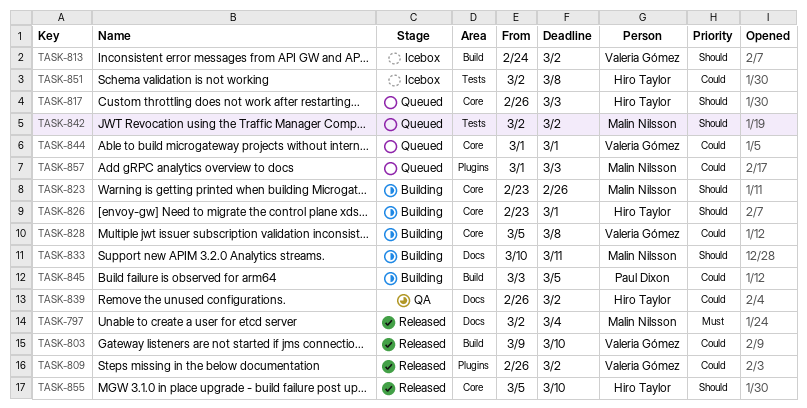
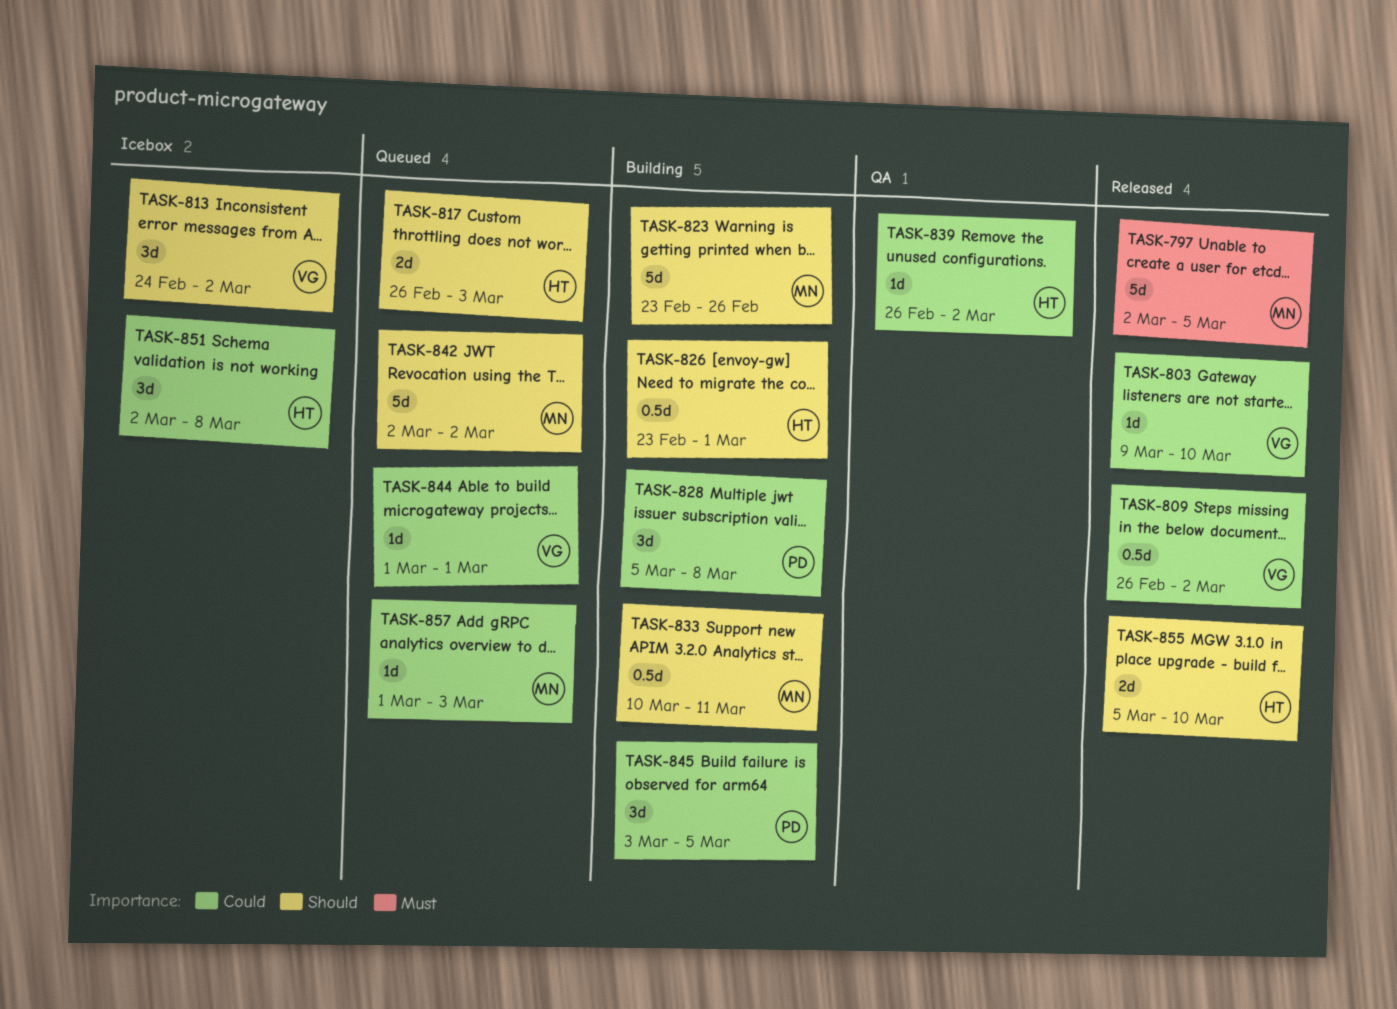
TASK-797, due: Mar 4 -> Mar 5
TASK-828, owner: Valeria Gómez -> Paul Dixon

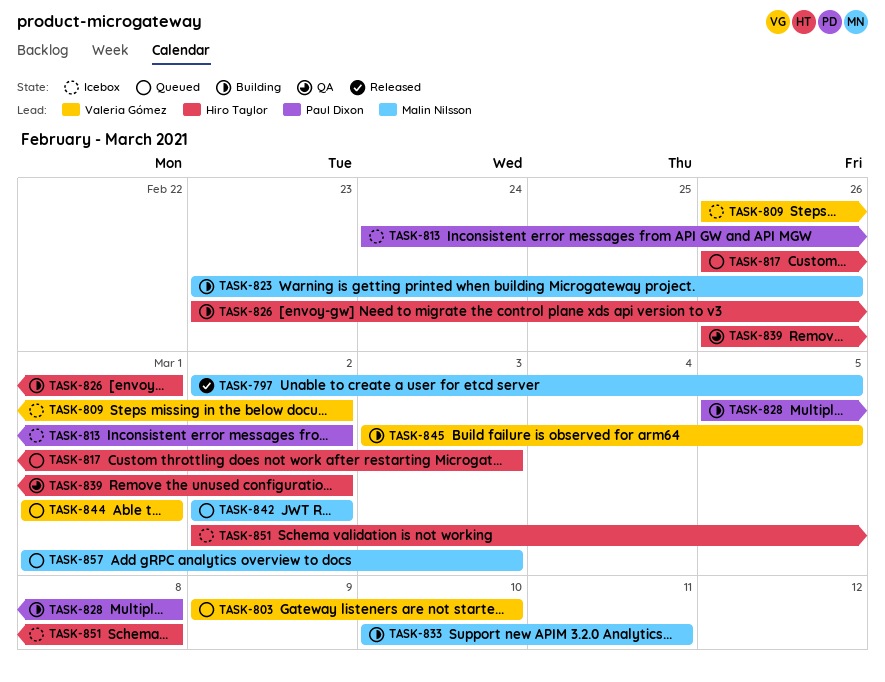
TASK-803, status: Released -> Queued
TASK-809, status: Released -> Icebox
TASK-813, owner: Valeria Gómez -> Paul Dixon
TASK-845, owner: Paul Dixon -> Valeria Gómez
TASK-855: present -> none

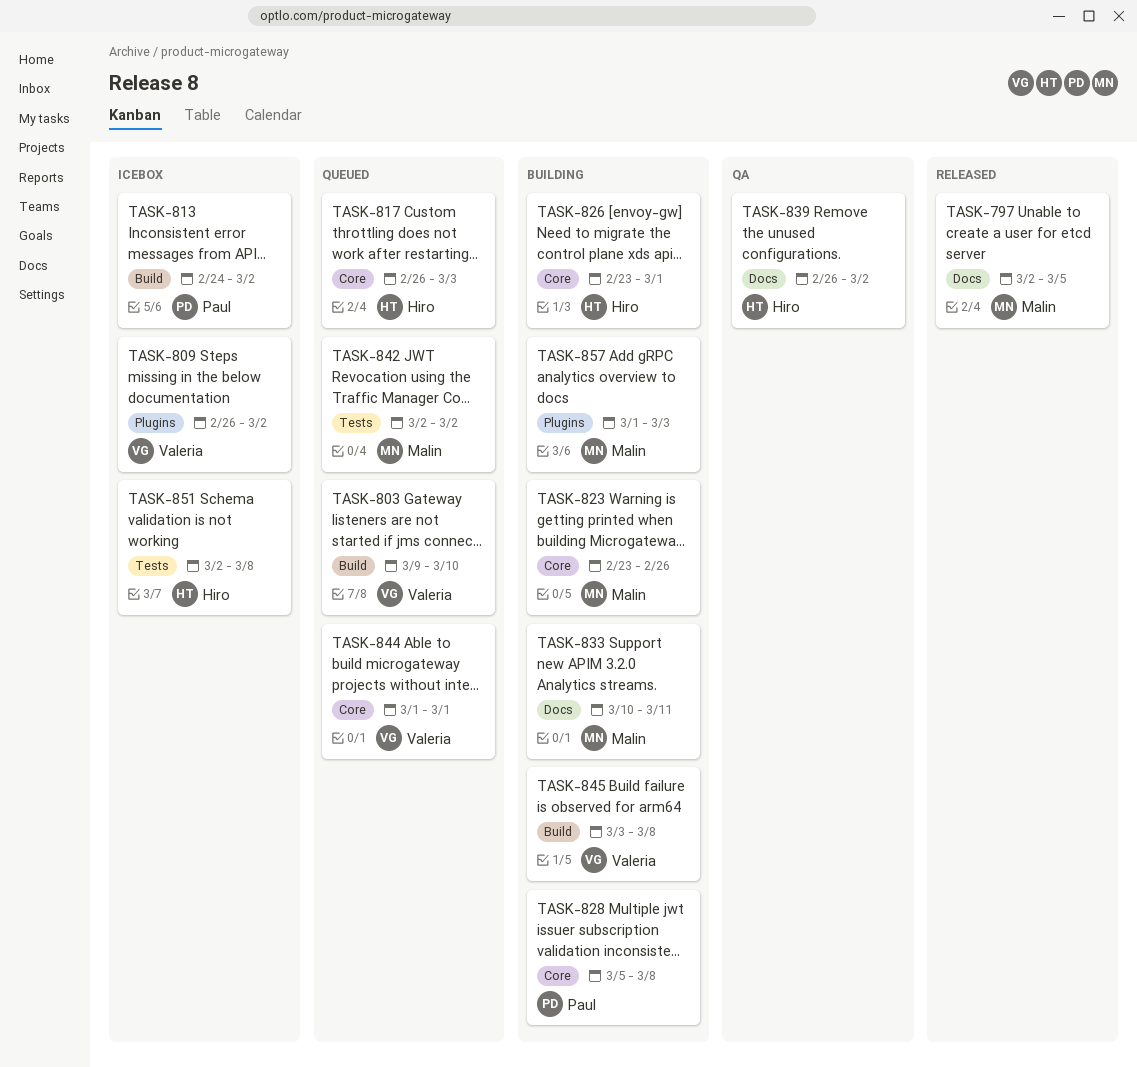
TASK-845, due: Mar 5 -> Mar 8
TASK-857, status: Queued -> Building

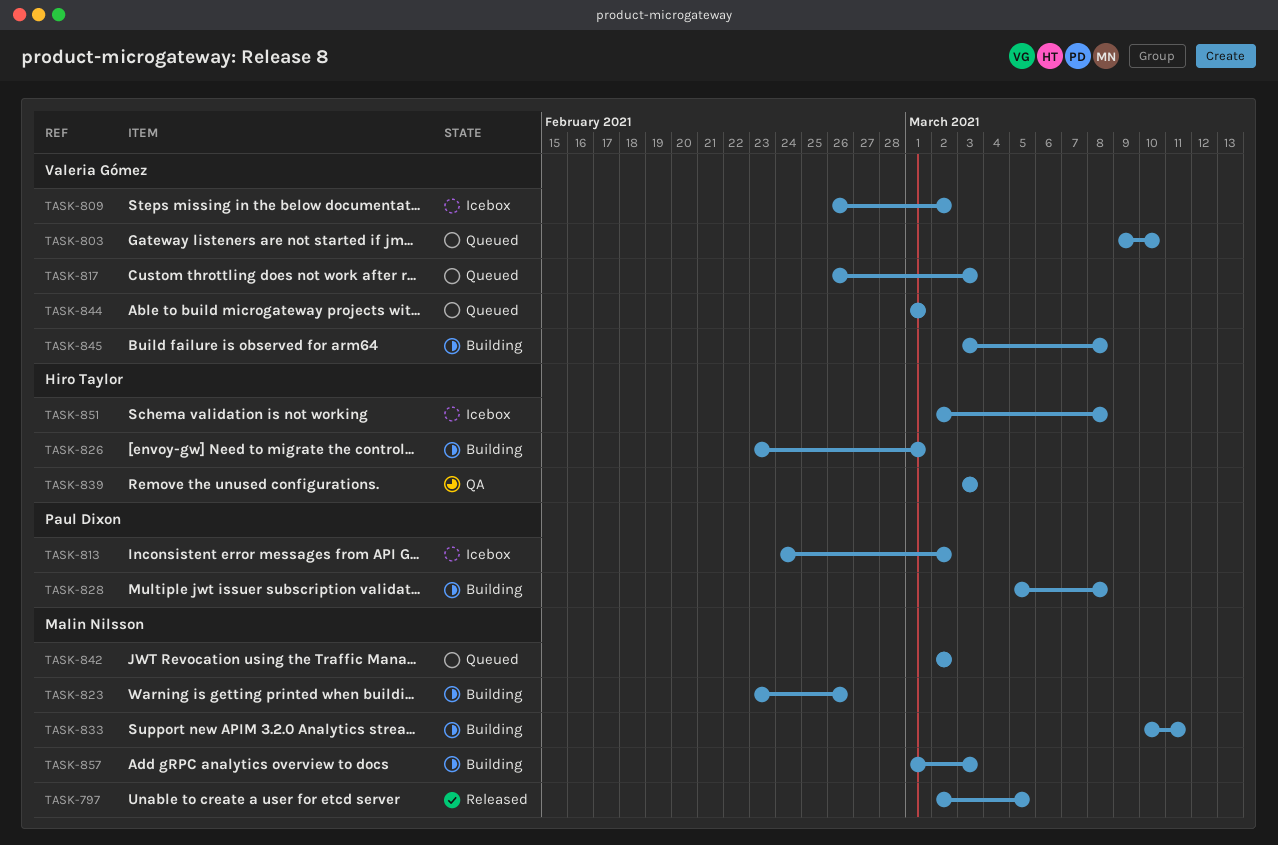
TASK-817, owner: Hiro Taylor -> Valeria Gómez
TASK-839, start: Feb 26 -> Mar 3
TASK-839, due: Mar 2 -> Mar 3

